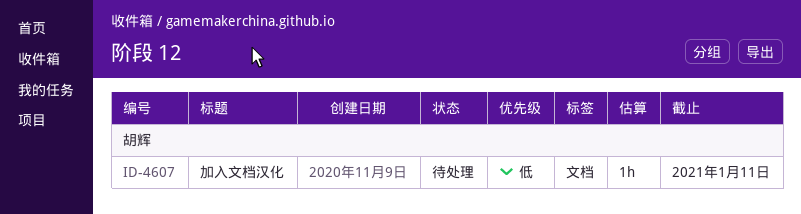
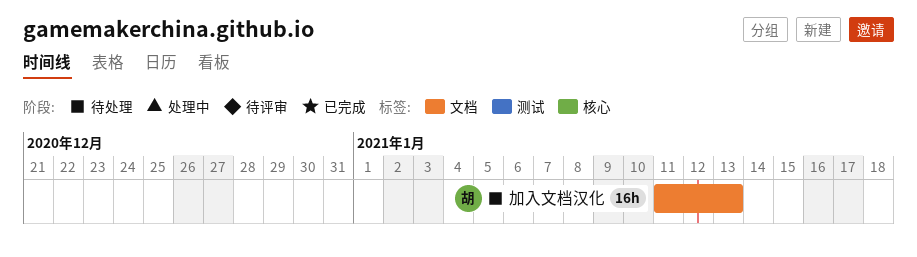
加入文档汉化, estimate: 1h -> 16h
加入文档汉化, due: Jan 11 -> Jan 13

